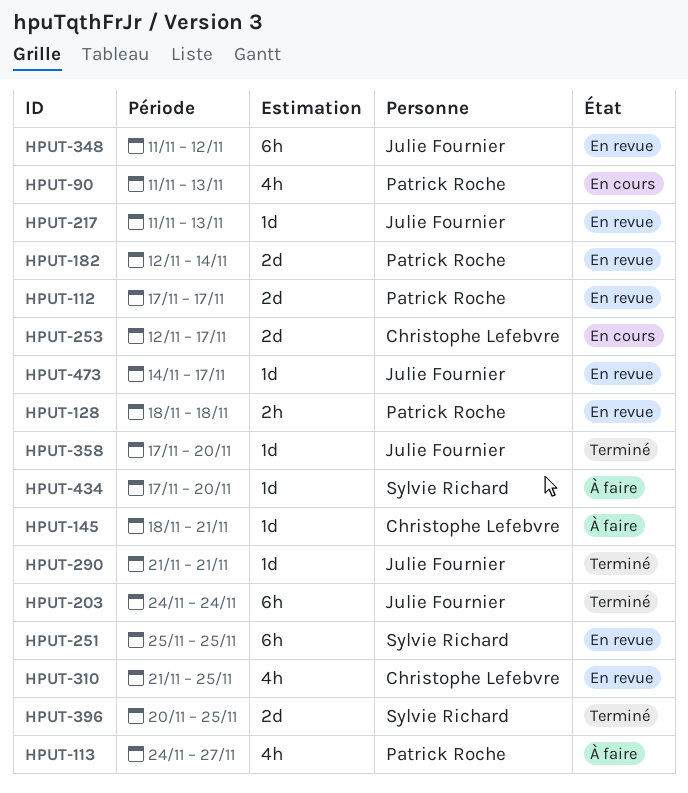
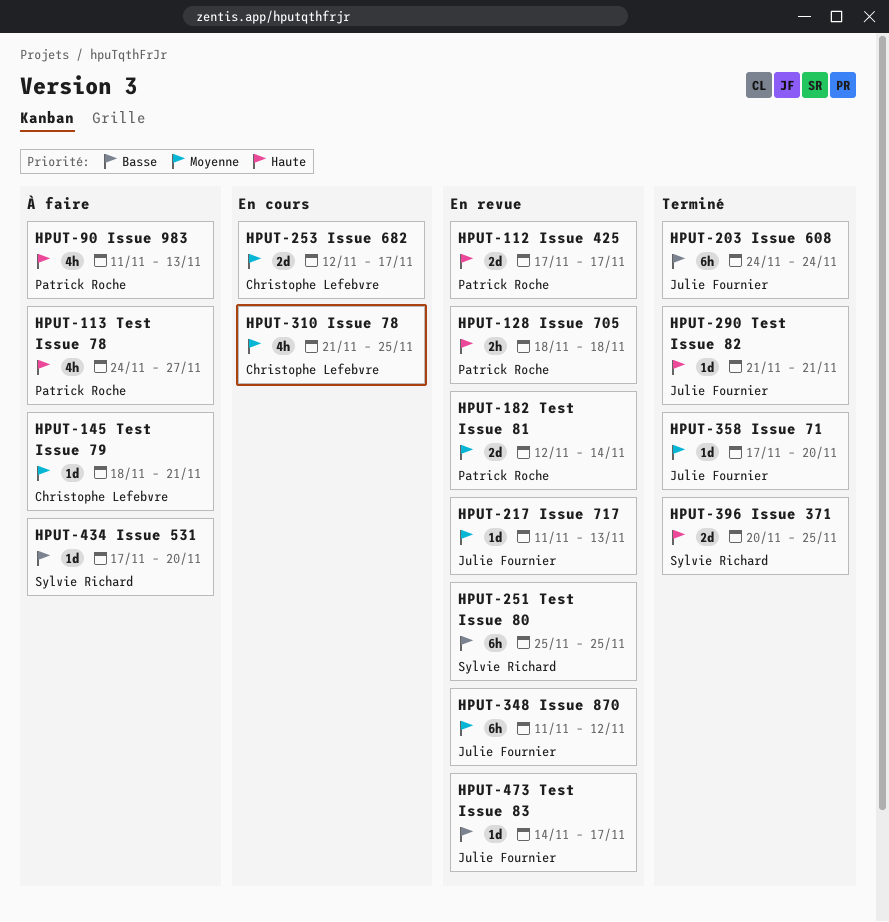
HPUT-90, status: En cours -> À faire
HPUT-310, status: En revue -> En cours

